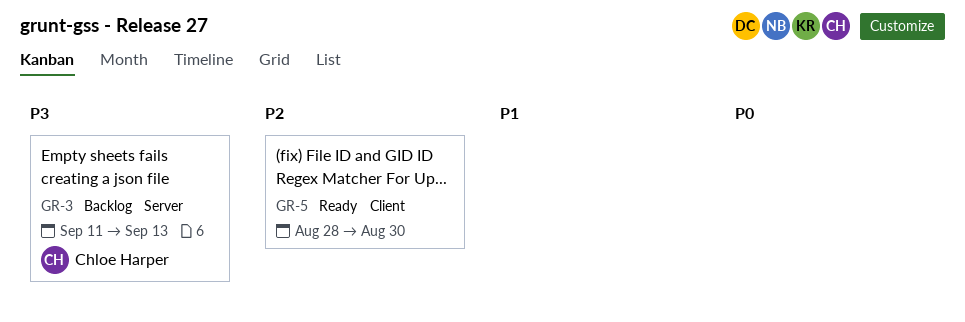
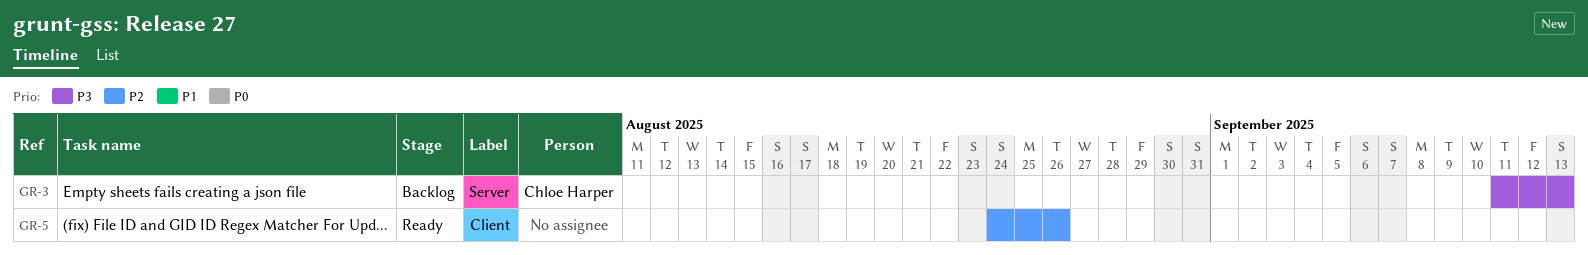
GR-5, start: Aug 28 -> Aug 24
GR-5, due: Aug 30 -> Aug 26

